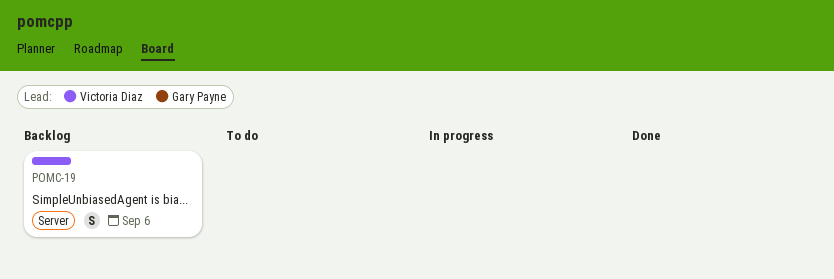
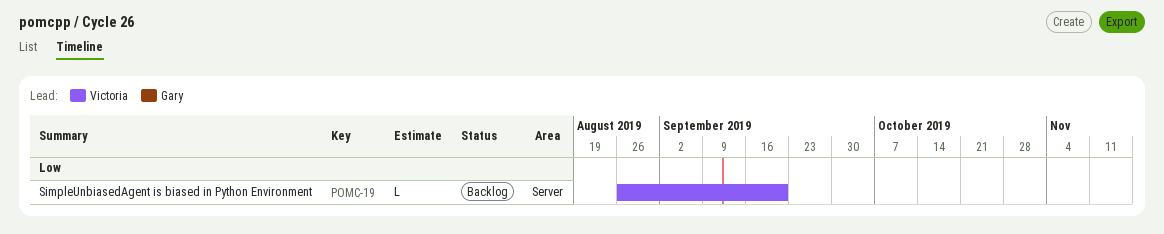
POMC-19, estimate: S -> L
POMC-19, due: Sep 6 -> Sep 20

